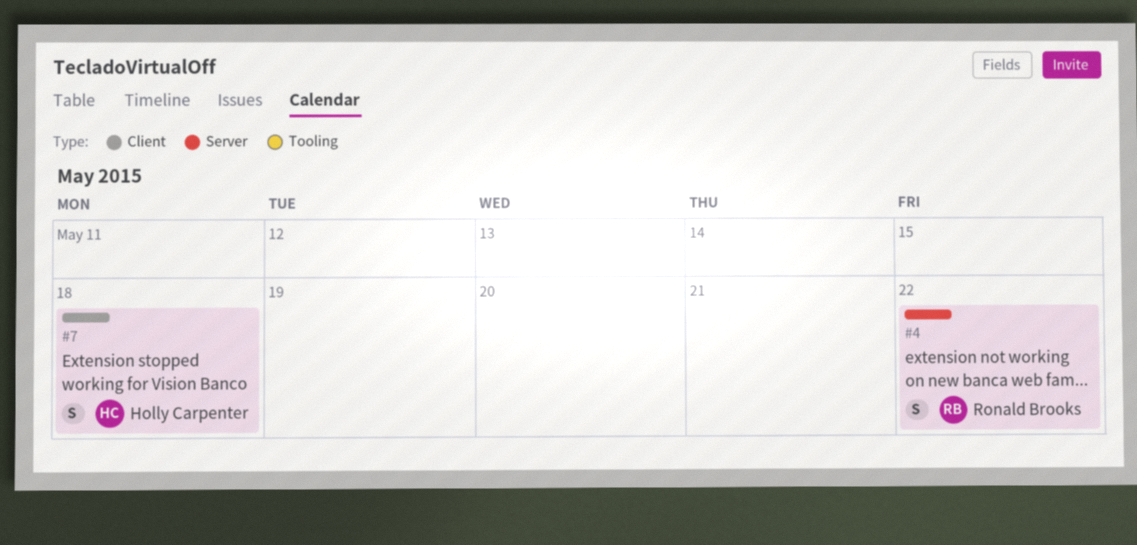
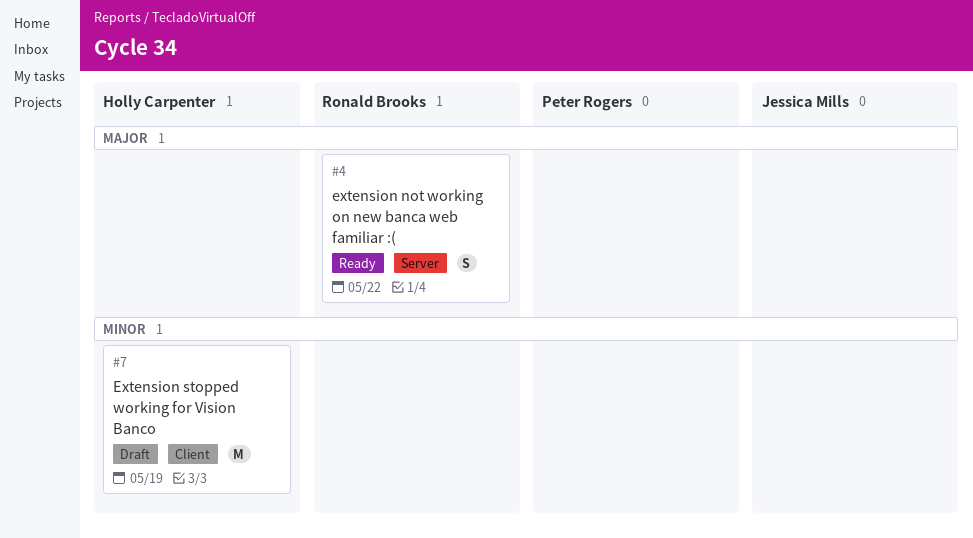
#7, estimate: S -> M
#7, due: May 18 -> May 19

